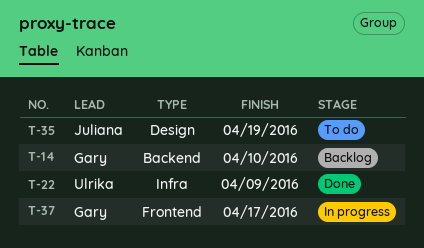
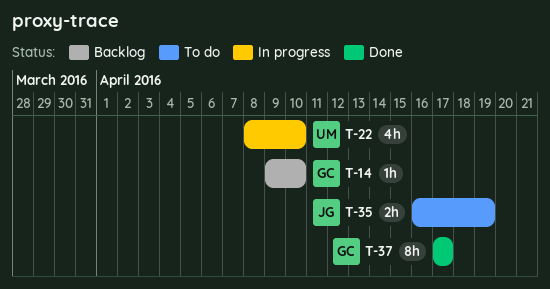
T-22, status: Done -> In progress
T-22, due: Apr 9 -> Apr 10
T-37, status: In progress -> Done

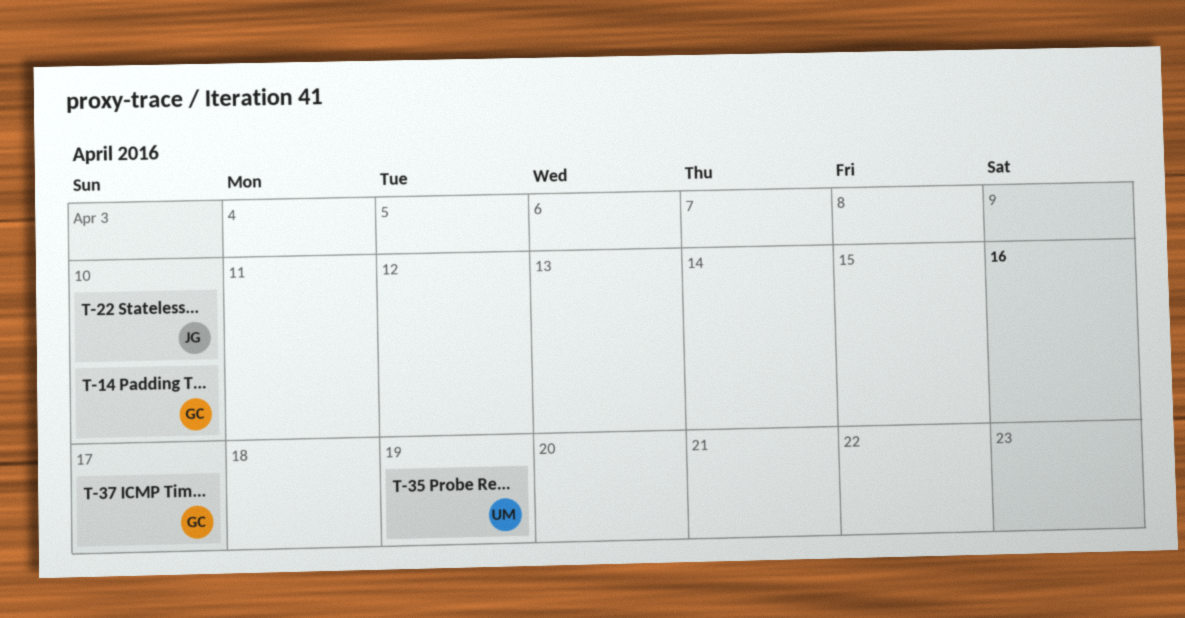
T-22, owner: UM -> JG
T-35, owner: JG -> UM

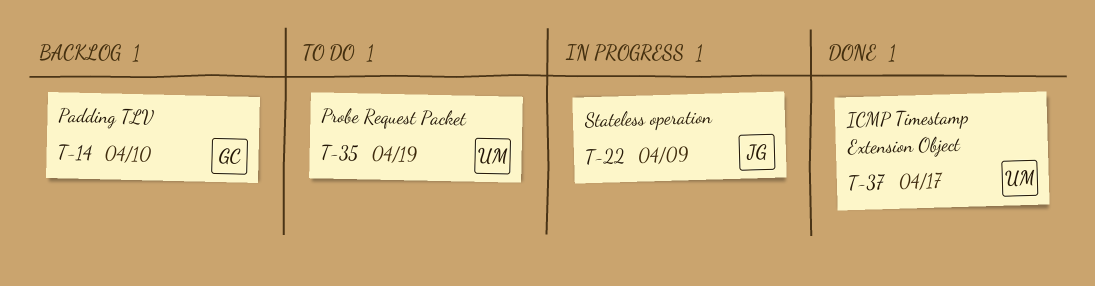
T-22, due: Apr 10 -> Apr 9
T-37, owner: GC -> UM

